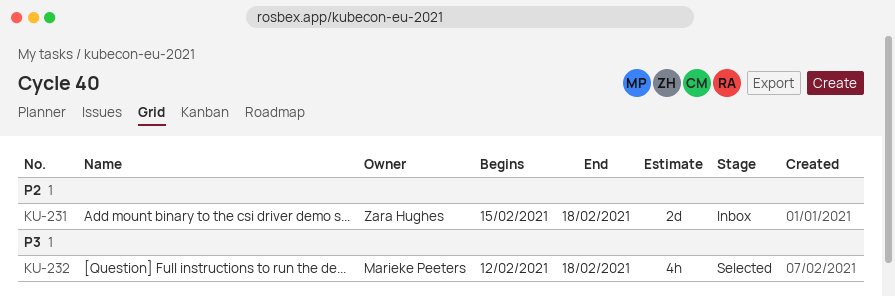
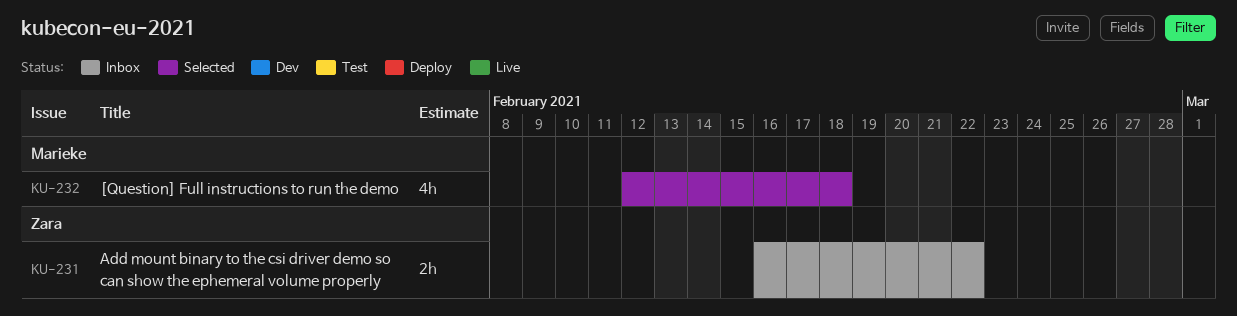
KU-231, estimate: 2d -> 2h
KU-231, start: Feb 15 -> Feb 16
KU-231, due: Feb 18 -> Feb 22

